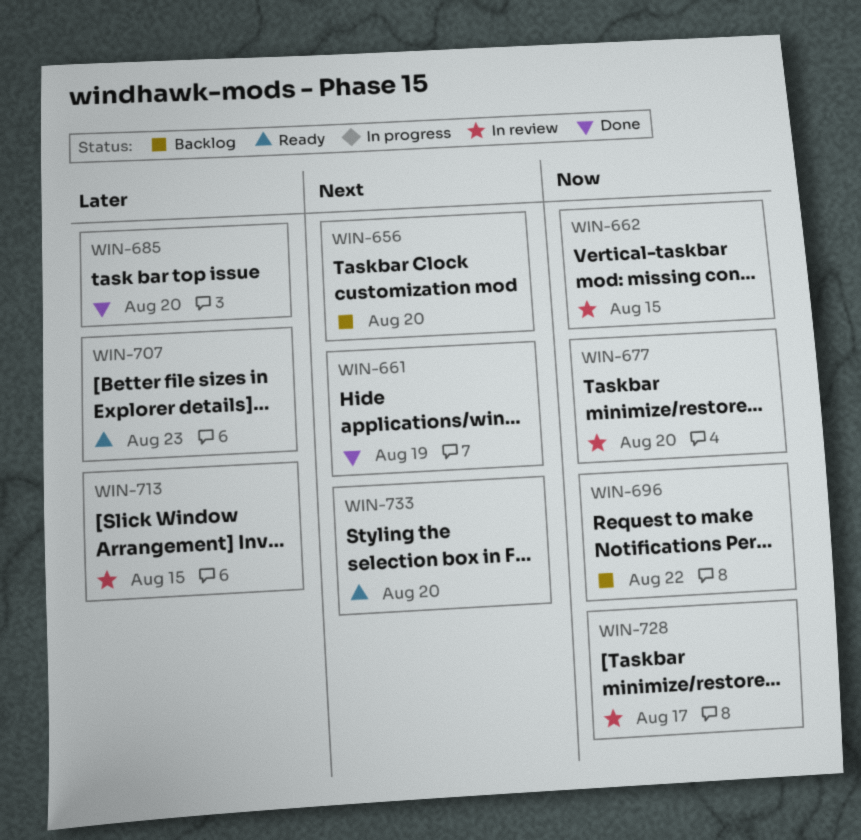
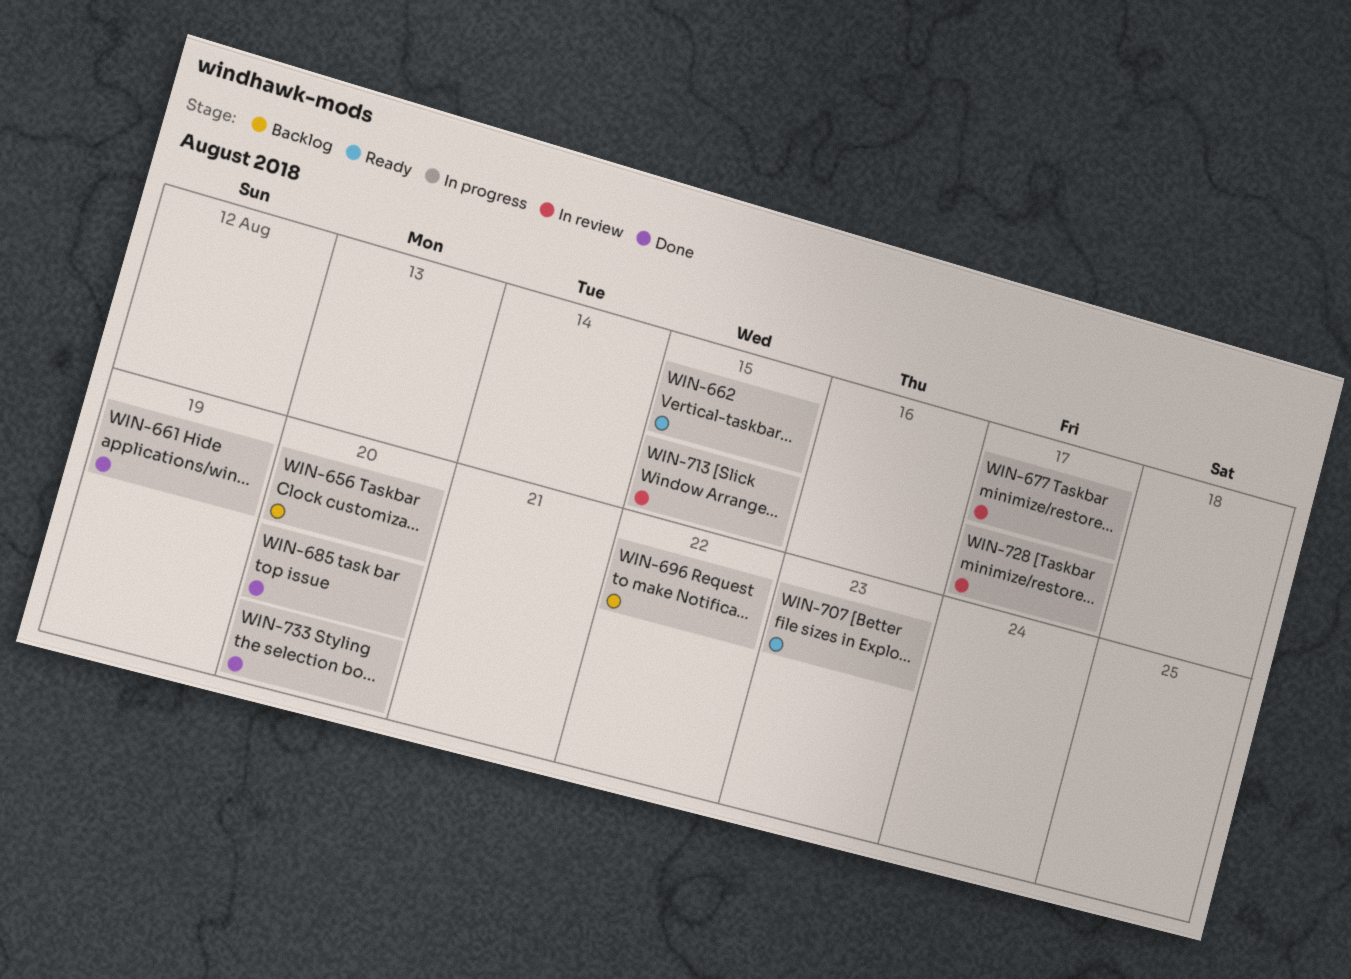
WIN-662, status: In review -> Ready
WIN-677, due: Aug 20 -> Aug 17
WIN-733, status: Ready -> Done

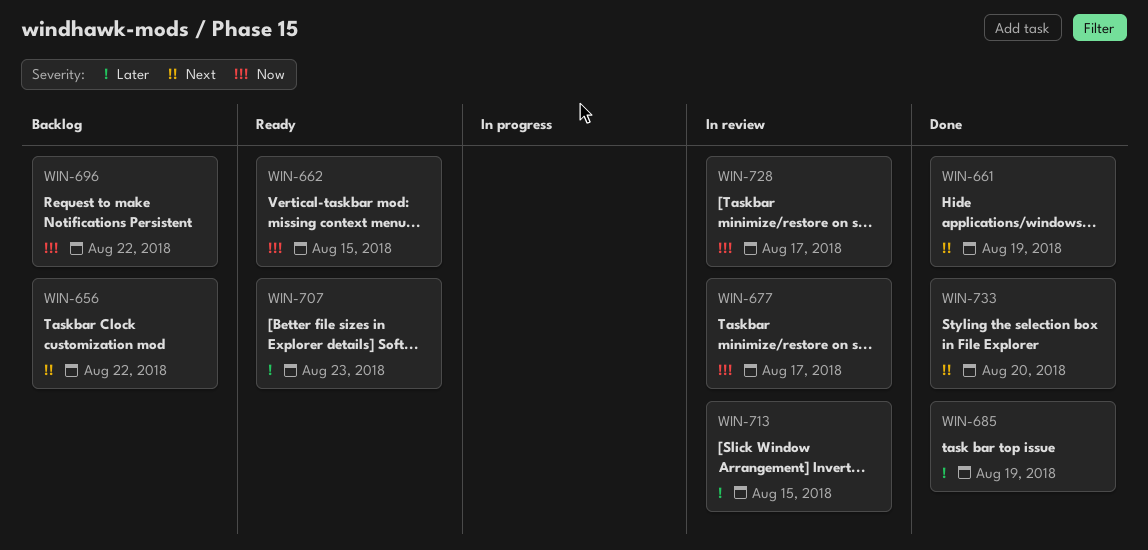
WIN-656, due: Aug 20 -> Aug 22
WIN-685, due: Aug 20 -> Aug 19

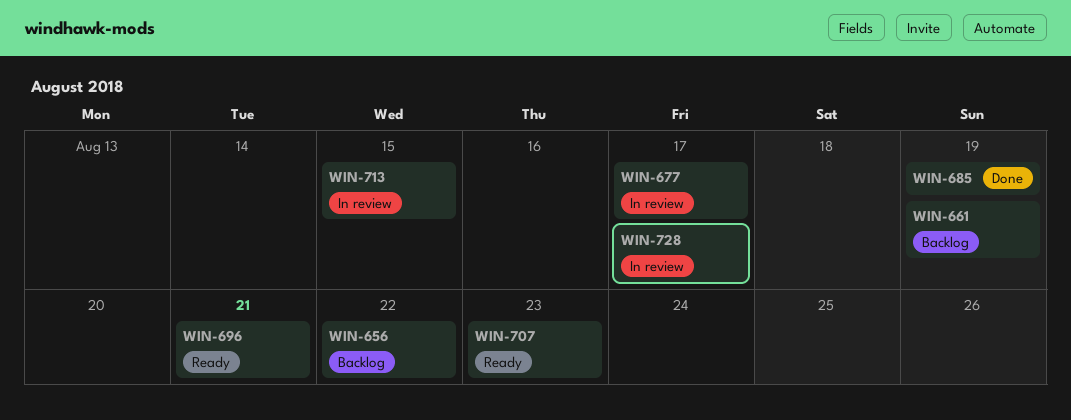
WIN-661, status: Done -> Backlog
WIN-662: present -> none
WIN-696, status: Backlog -> Ready
WIN-696, due: Aug 22 -> Aug 21
WIN-733: present -> none

